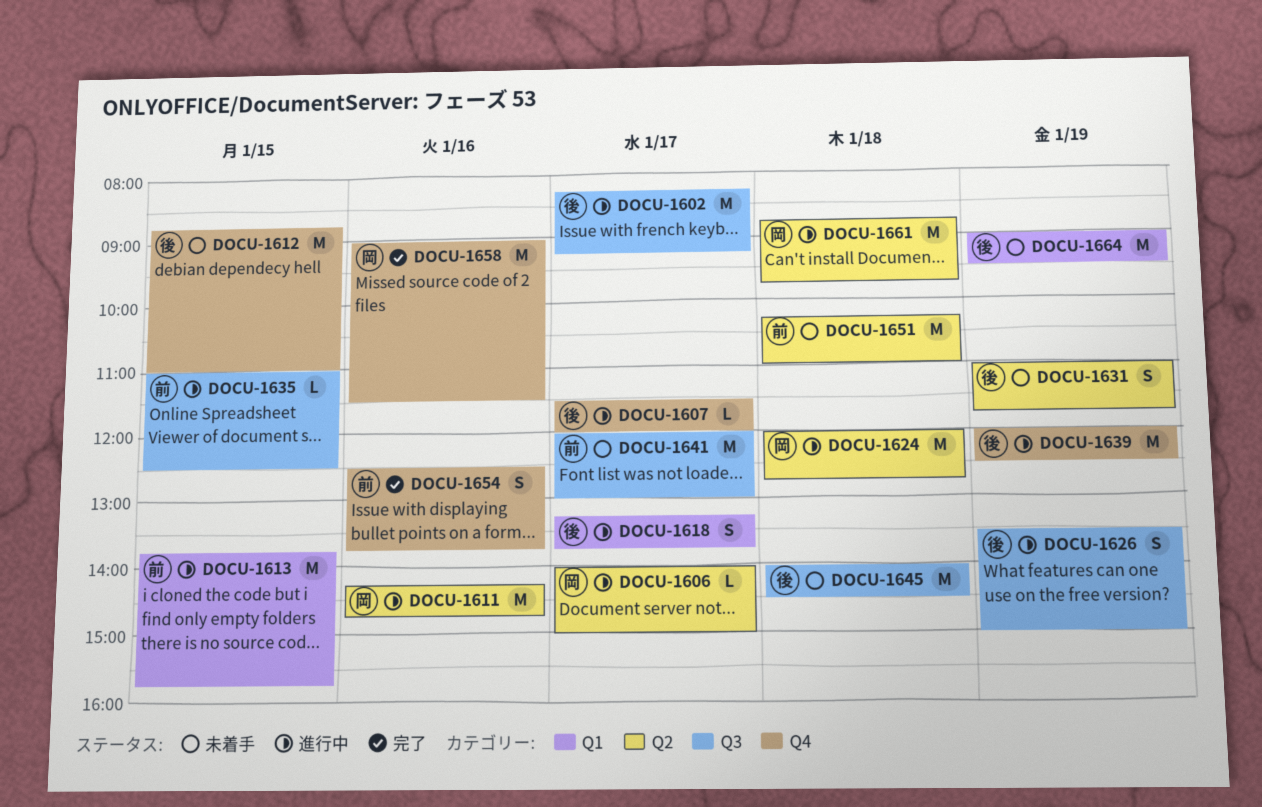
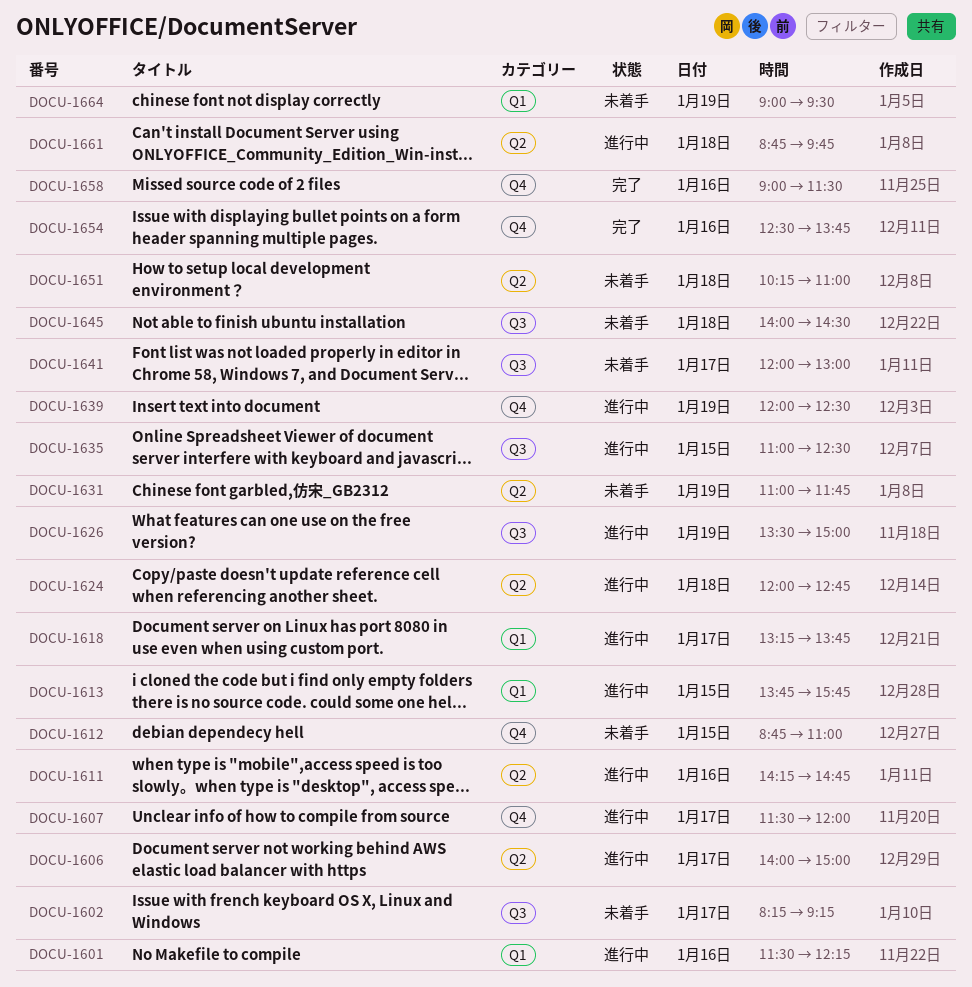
DOCU-1601: none -> present
DOCU-1602, status: 進行中 -> 未着手

